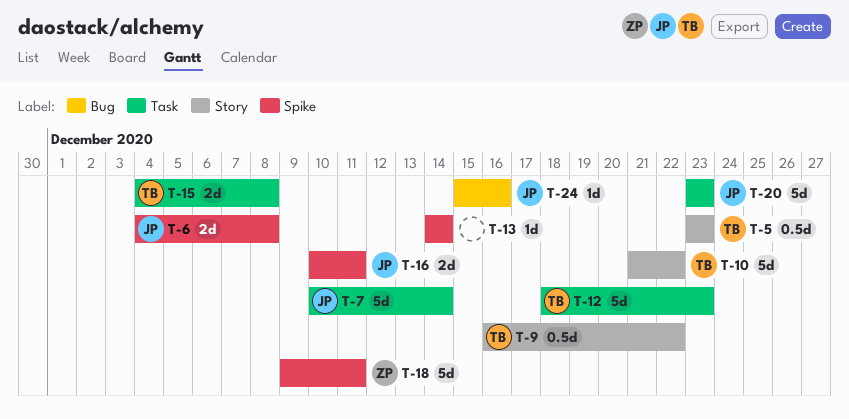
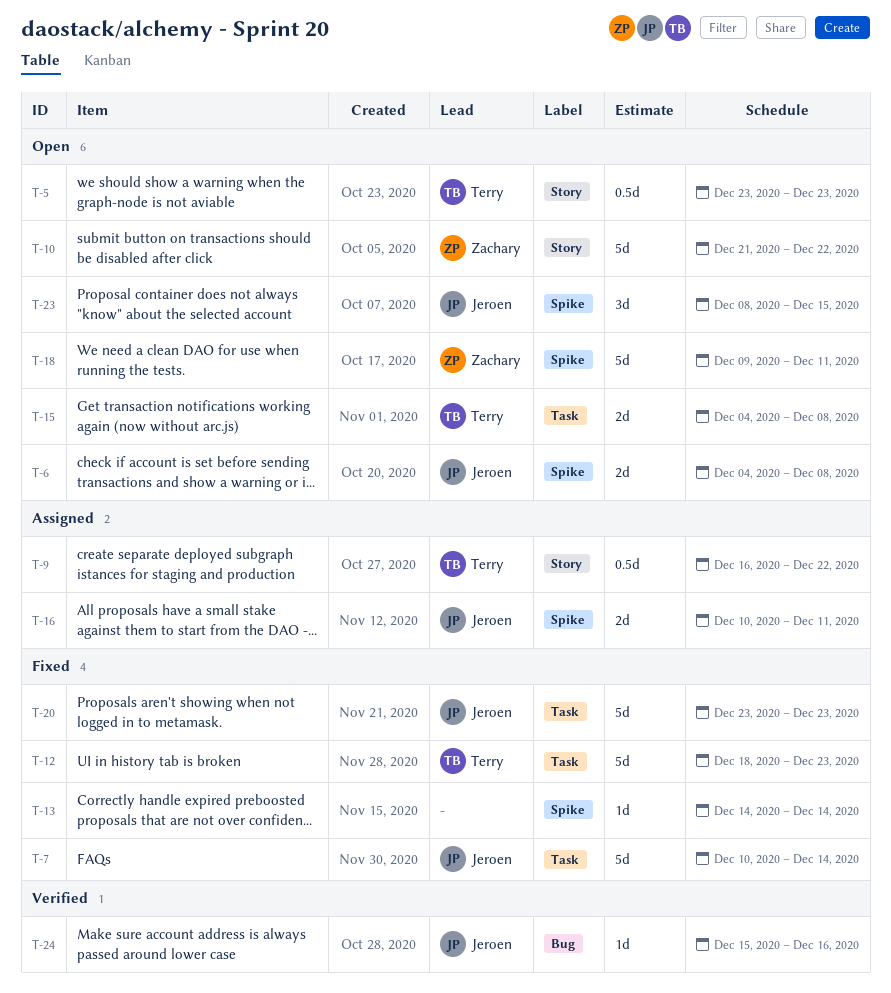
T-10, owner: Terry -> Zachary
T-23: none -> present

